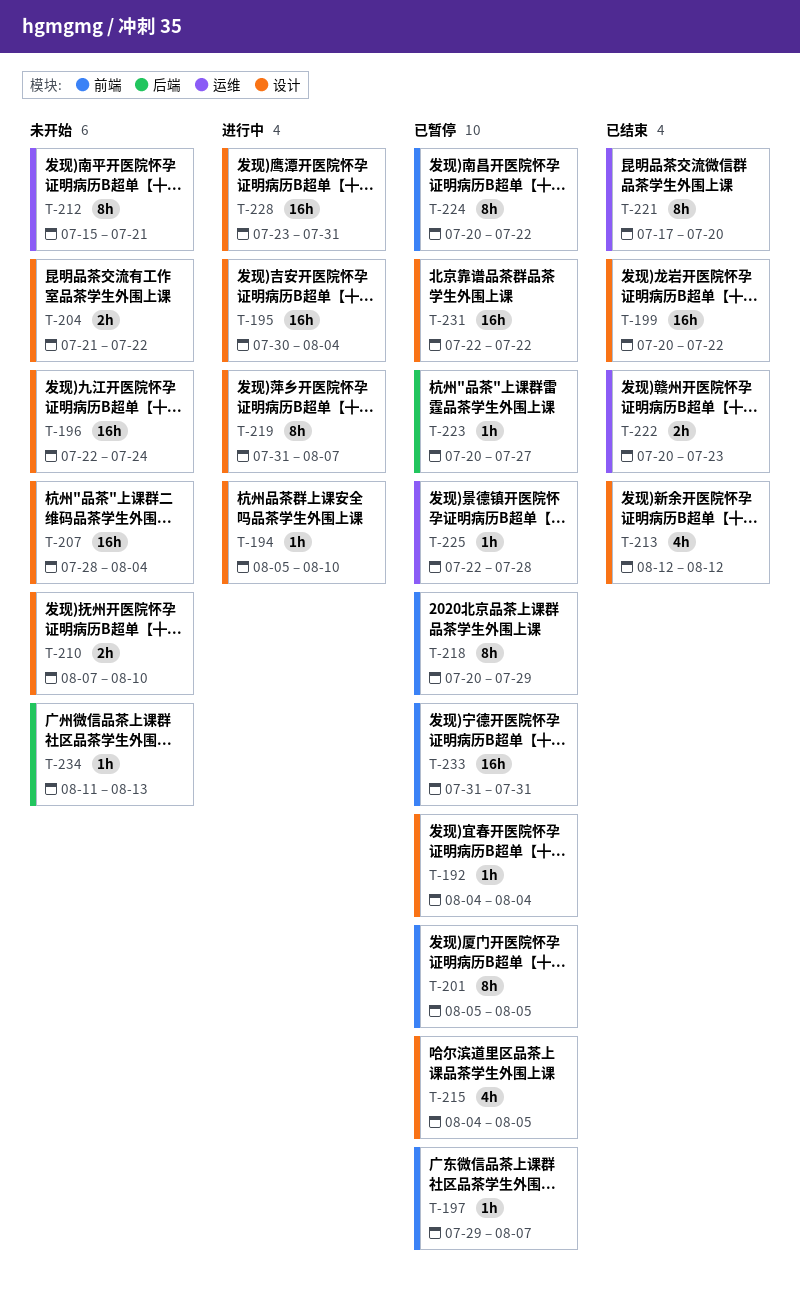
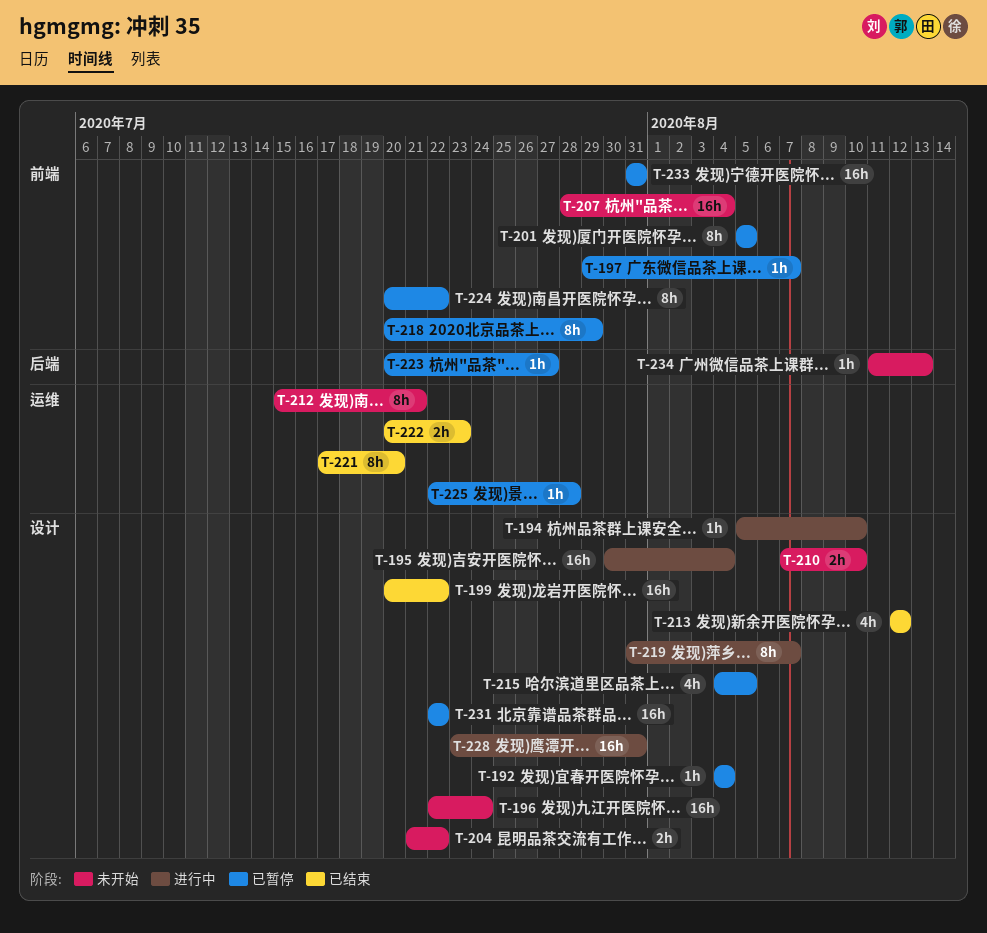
T-207, label: 设计 -> 前端

